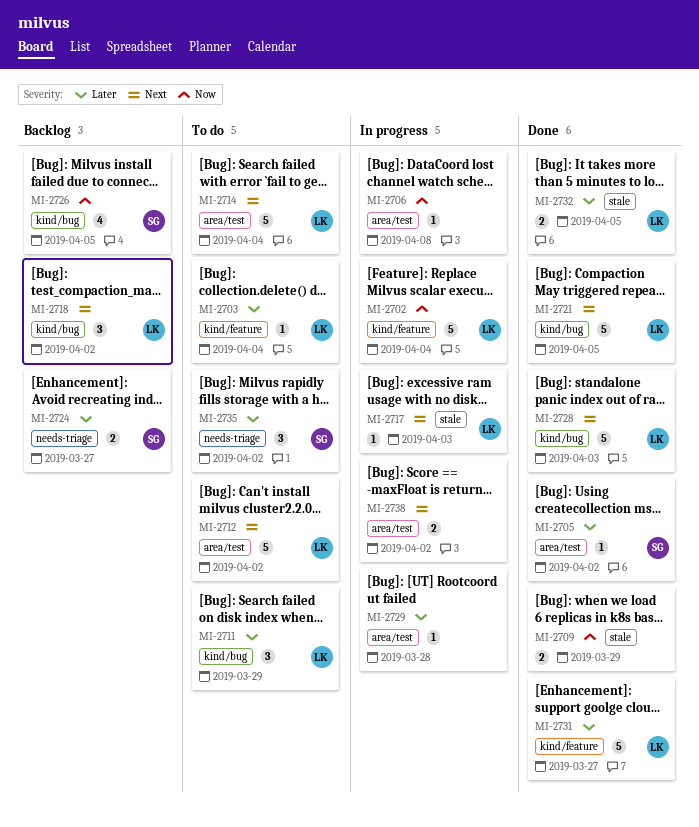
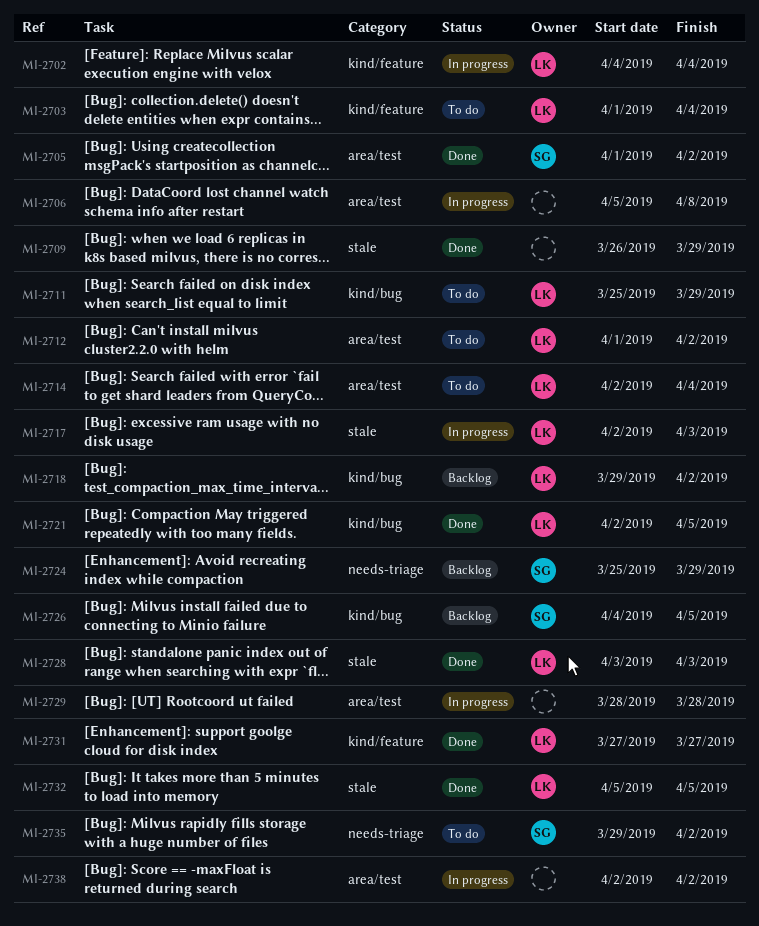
MI-2724, due: Mar 27 -> Mar 29
MI-2728, label: kind/bug -> stale

